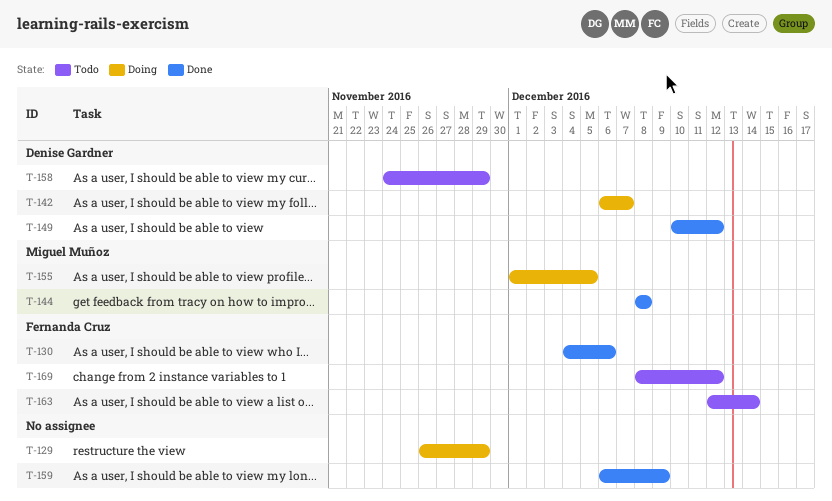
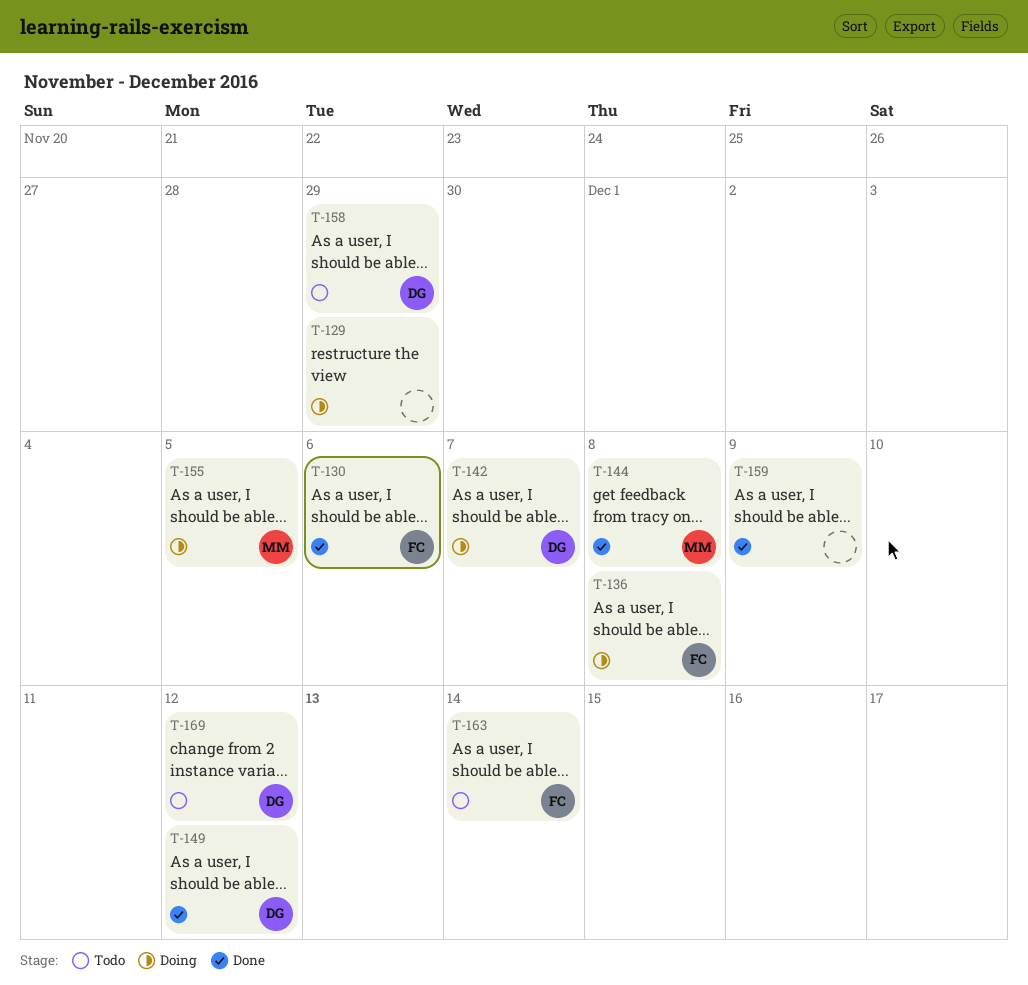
T-136: none -> present
T-169, owner: Fernanda Cruz -> Denise Gardner

